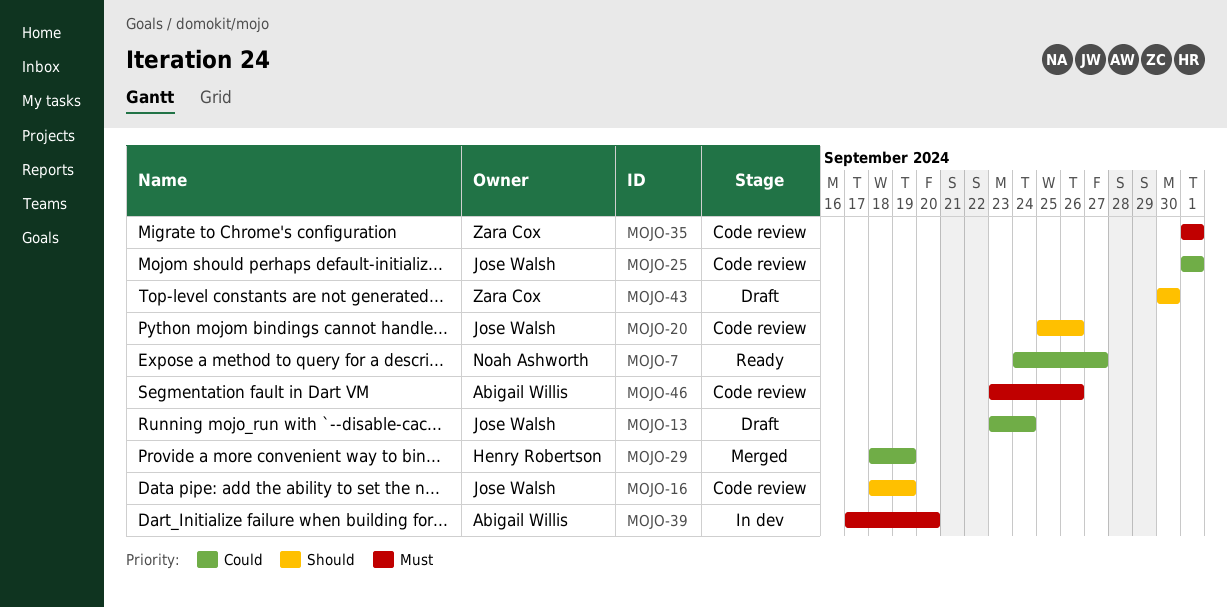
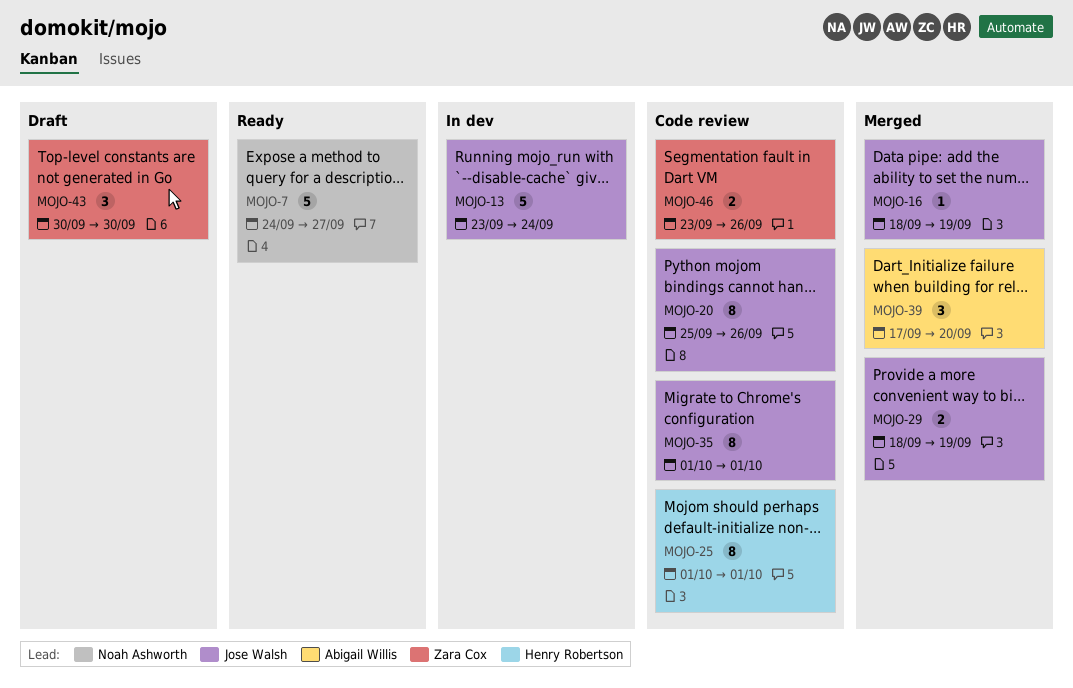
MOJO-13, status: Draft -> In dev
MOJO-16, status: Code review -> Merged
MOJO-25, owner: Jose Walsh -> Henry Robertson
MOJO-29, owner: Henry Robertson -> Jose Walsh
MOJO-35, owner: Zara Cox -> Jose Walsh
MOJO-39, status: In dev -> Merged
MOJO-46, owner: Abigail Willis -> Zara Cox

